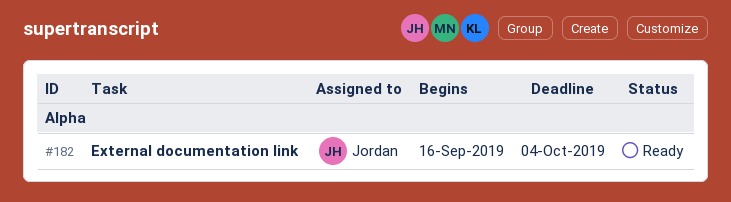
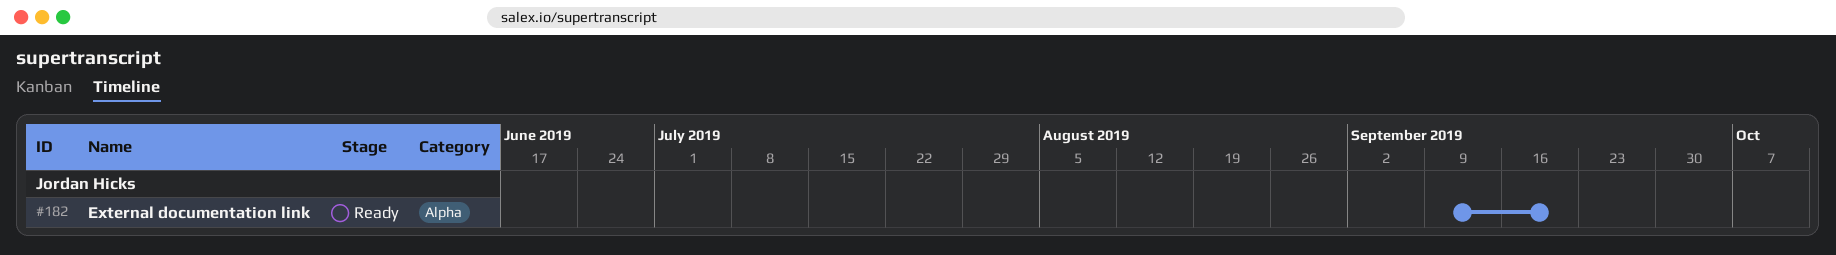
#182, start: Sep 16 -> Sep 9
#182, due: Oct 4 -> Sep 20

